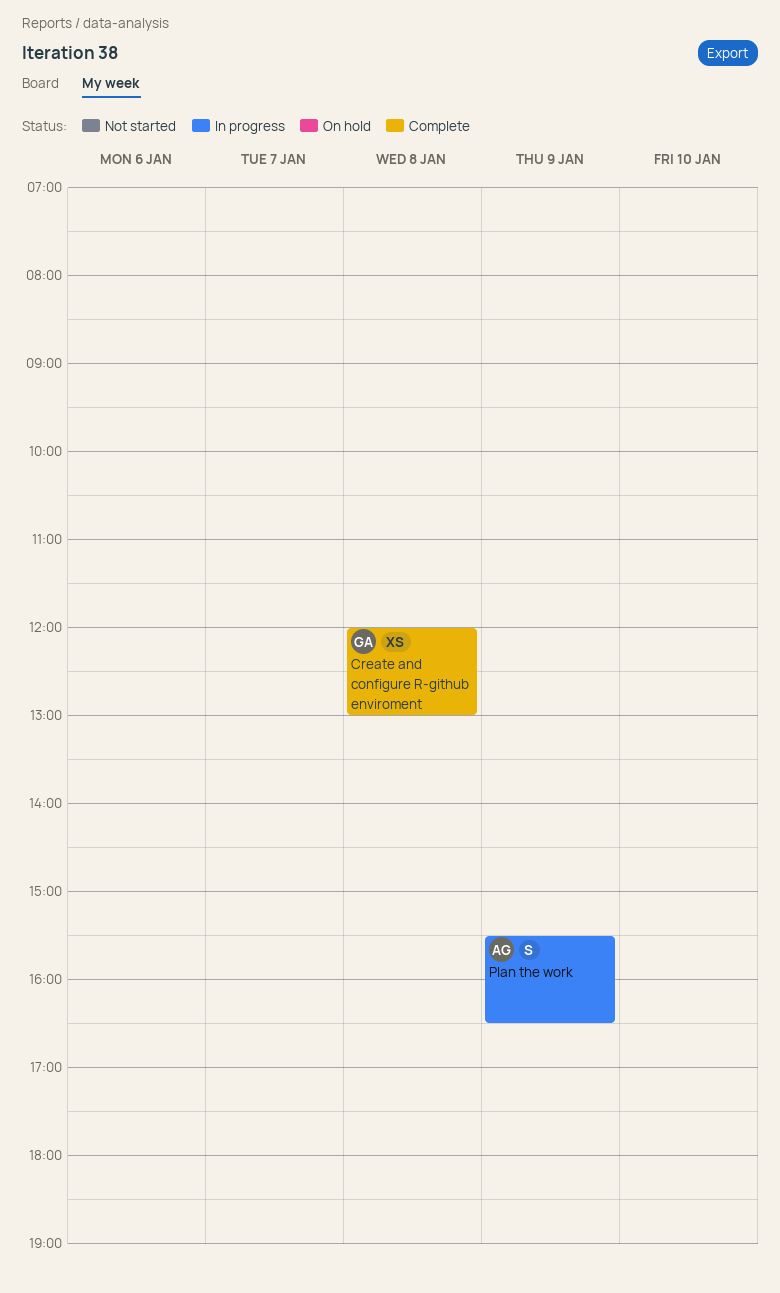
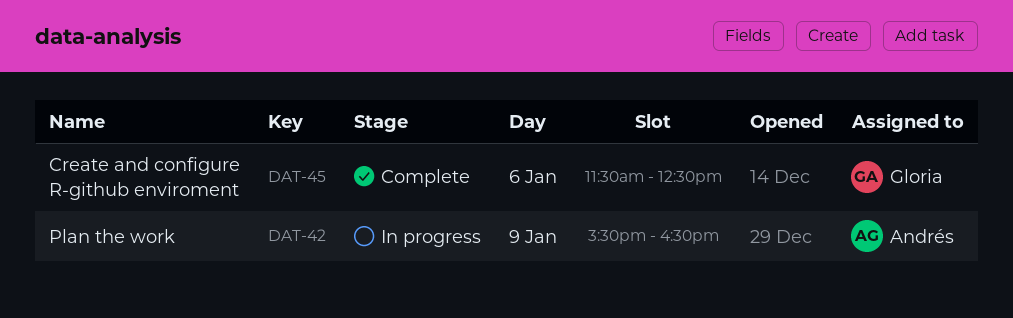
Create and configure R-github enviroment, day: Jan 8 -> Jan 6
Create and configure R-github enviroment, begins: 12:00 -> 11:30
Create and configure R-github enviroment, ends: 13:00 -> 12:30

